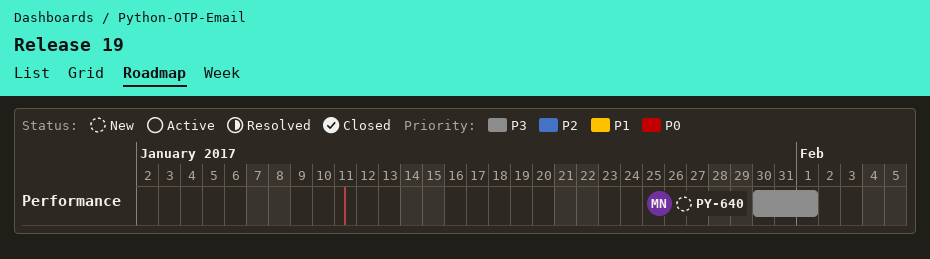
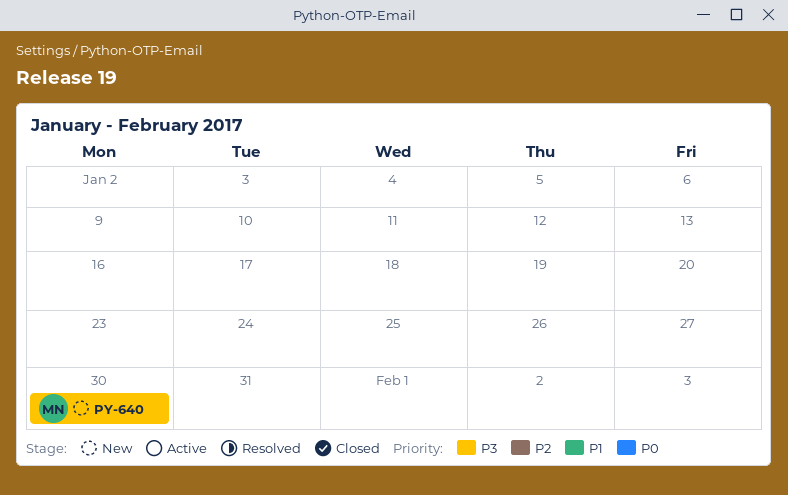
PY-640, due: Feb 1 -> Jan 30

